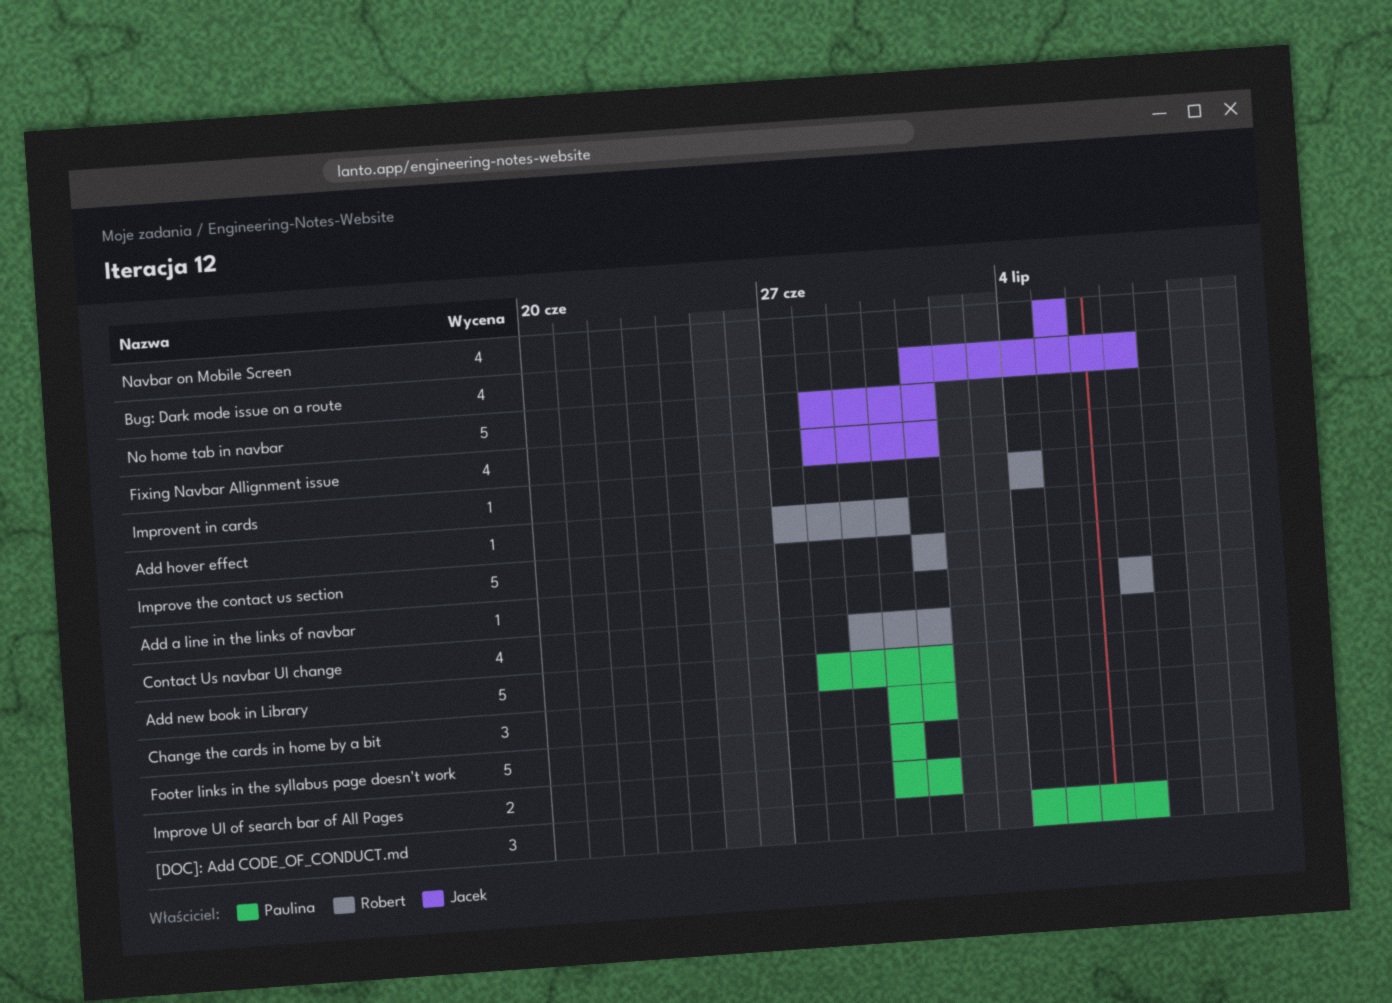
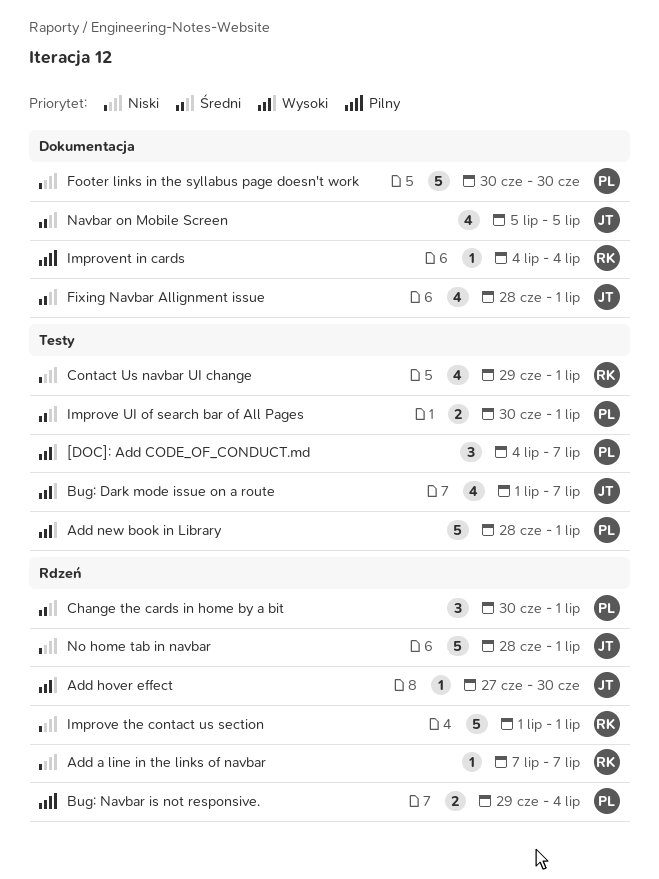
Add hover effect, owner: Robert -> Jacek
Bug: Navbar is not responsive.: none -> present

